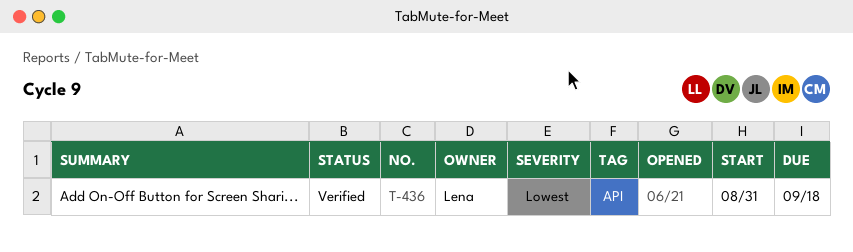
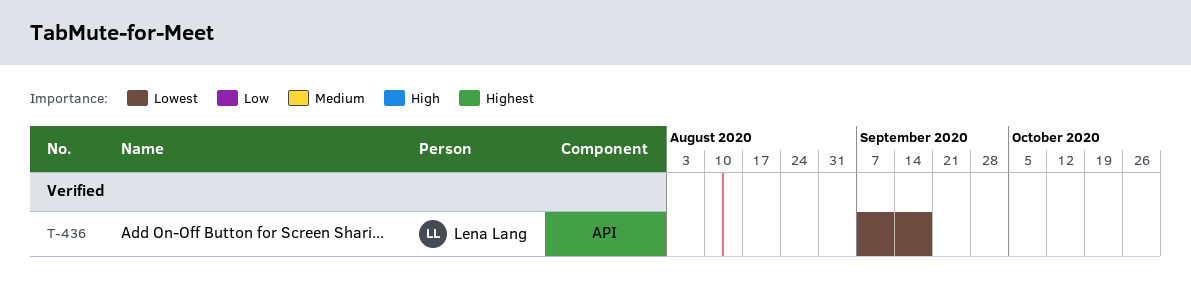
T-436, start: Aug 31 -> Sep 7

